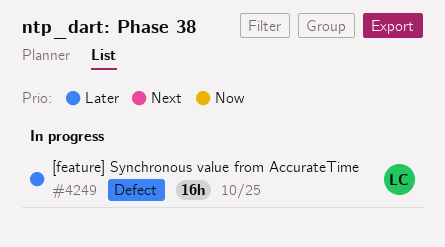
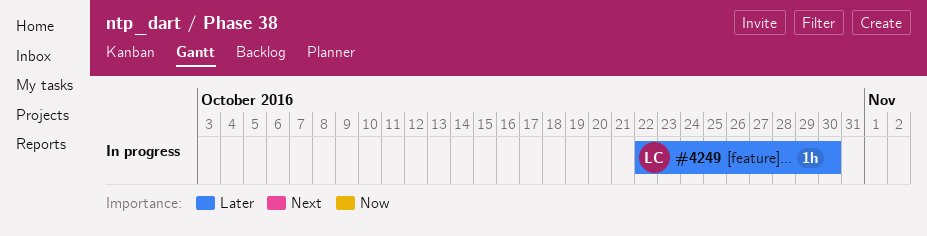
#4249, estimate: 16h -> 1h
#4249, due: Oct 25 -> Oct 30

